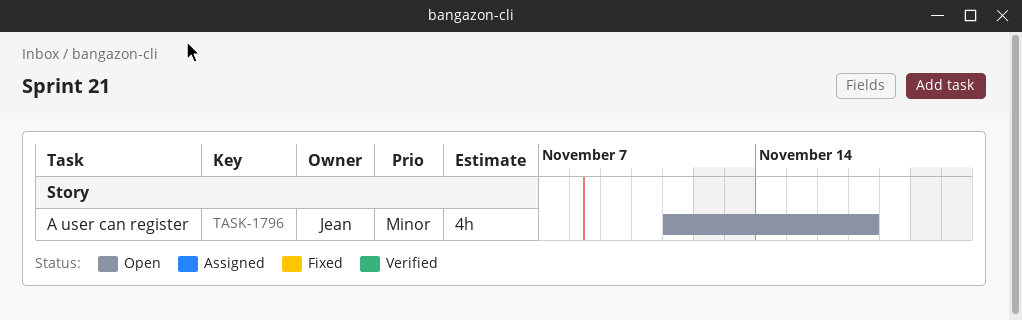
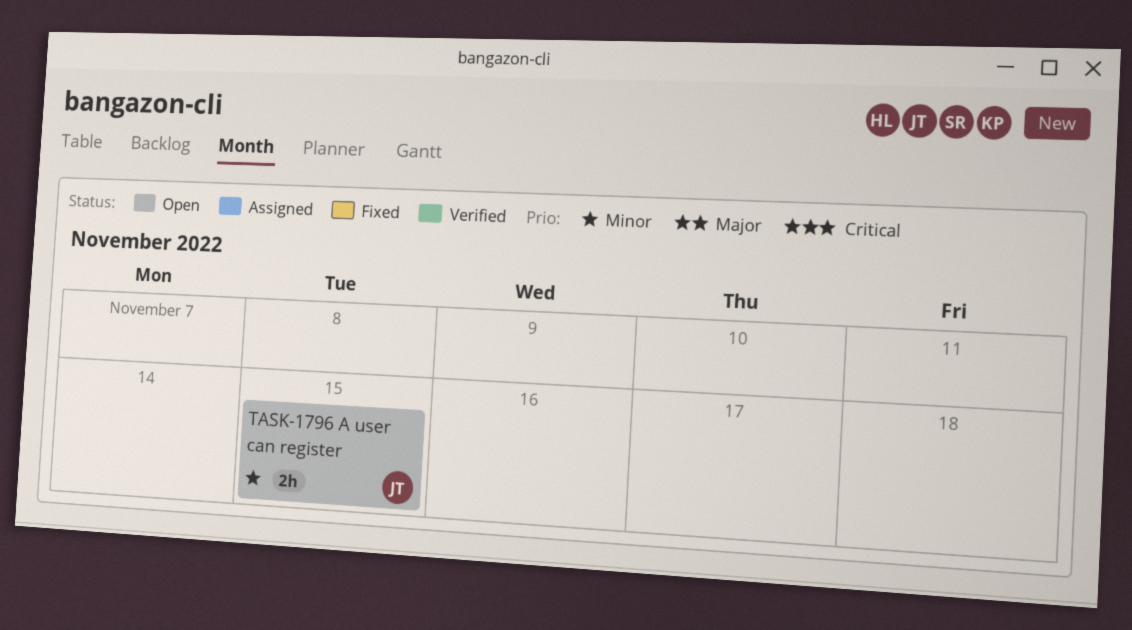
TASK-1796, estimate: 4h -> 2h
TASK-1796, due: Nov 17 -> Nov 15

